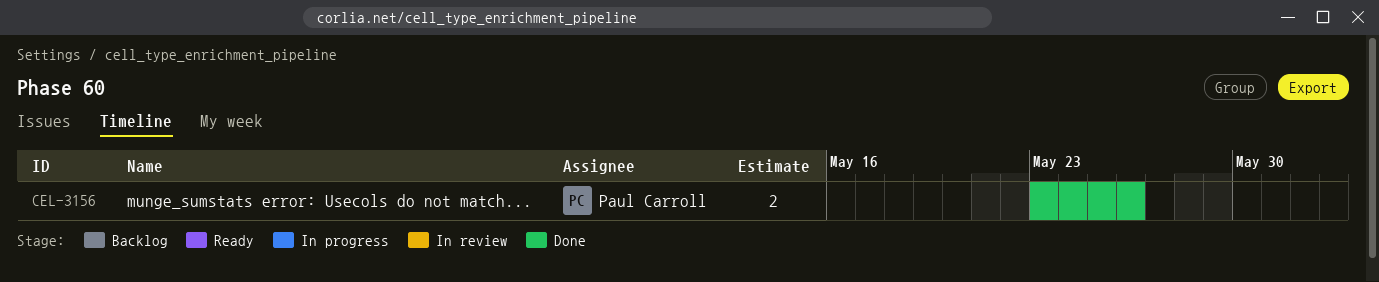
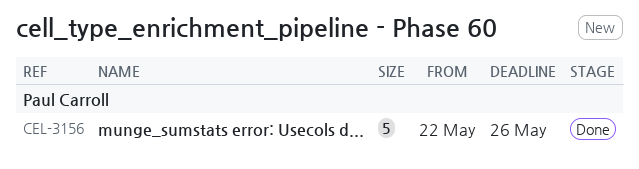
CEL-3156, estimate: 2 -> 5
CEL-3156, start: May 23 -> May 22

